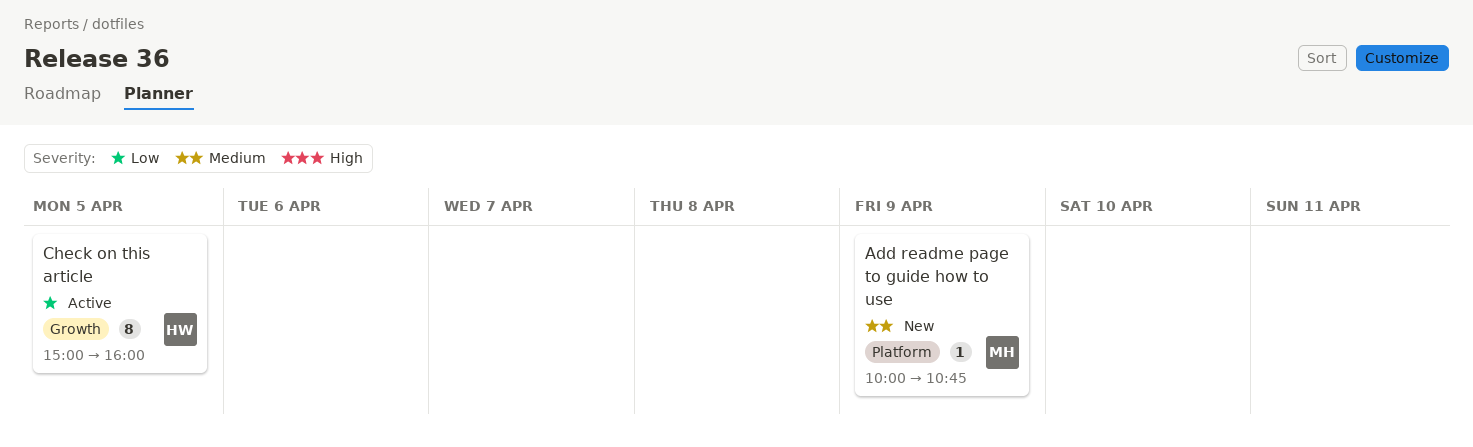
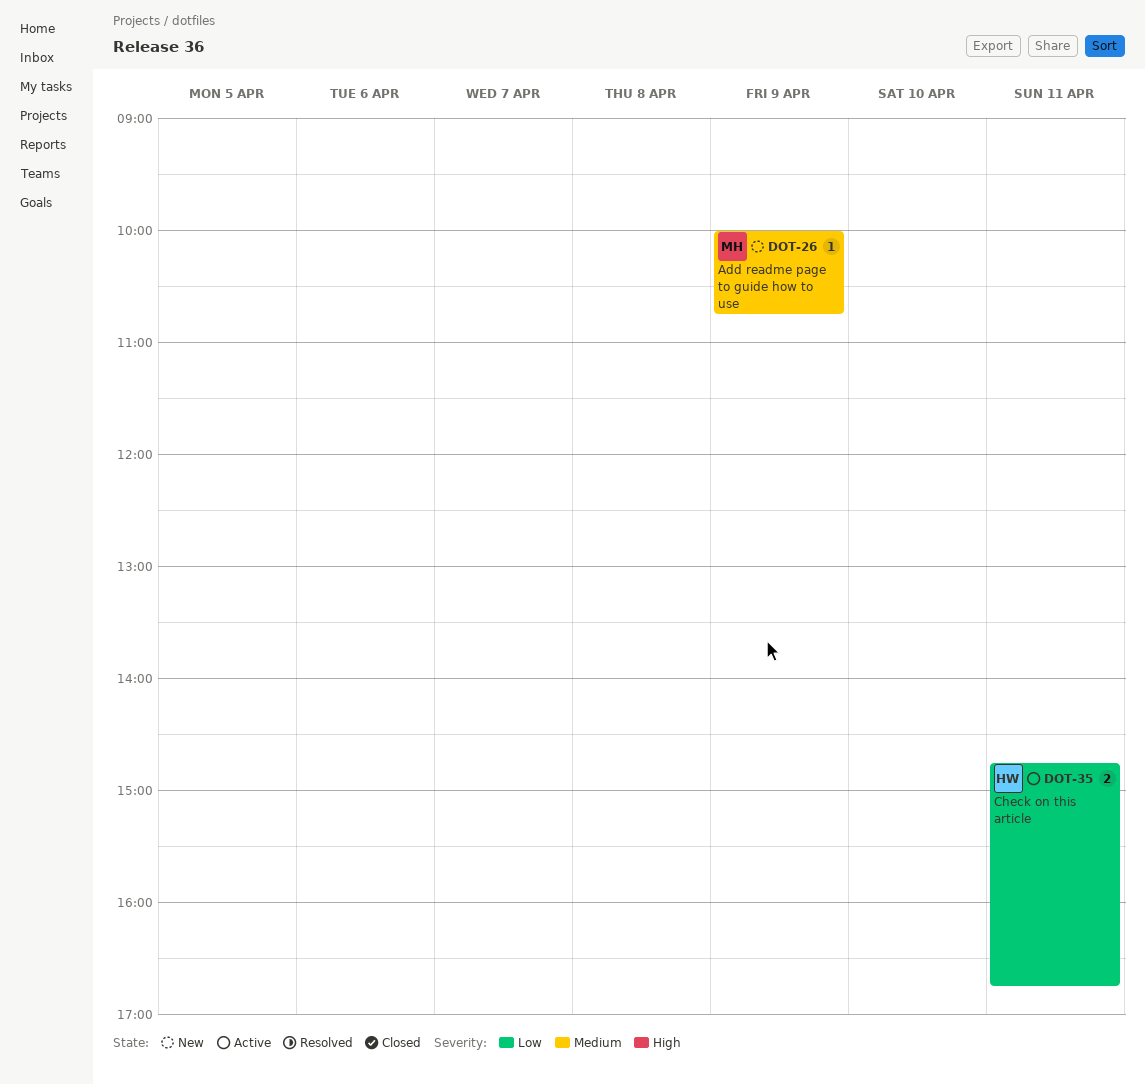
Check on this article, estimate: 8 -> 2
Check on this article, day: Apr 5 -> Apr 11
Check on this article, begins: 15:00 -> 14:45
Check on this article, ends: 16:00 -> 16:45

